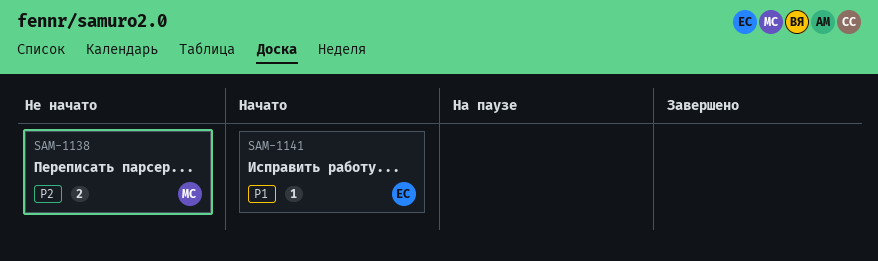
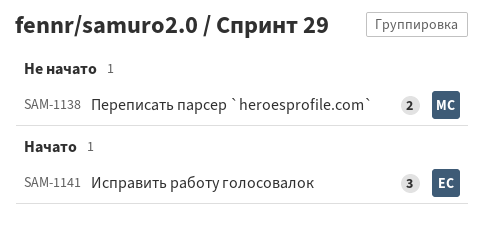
SAM-1141, estimate: 1 -> 3

